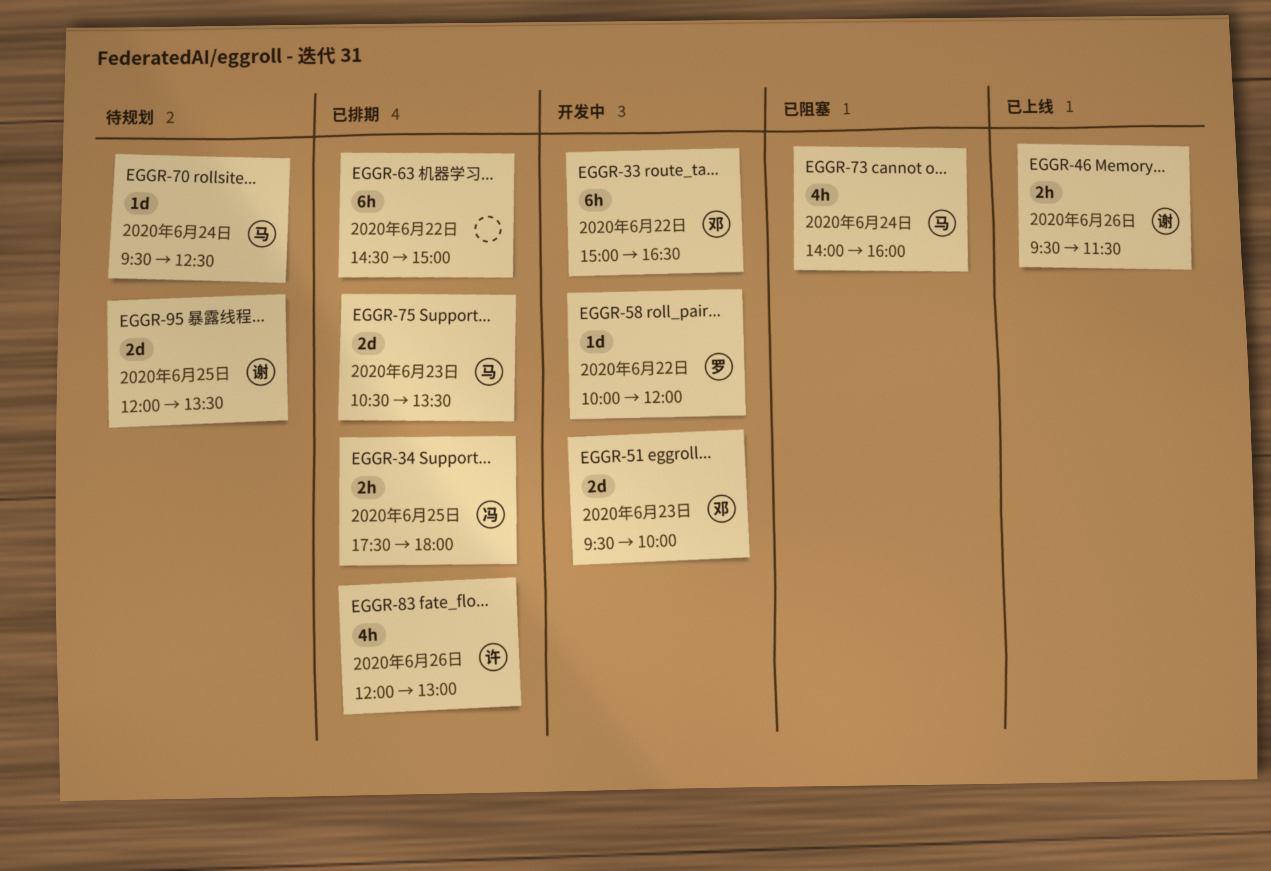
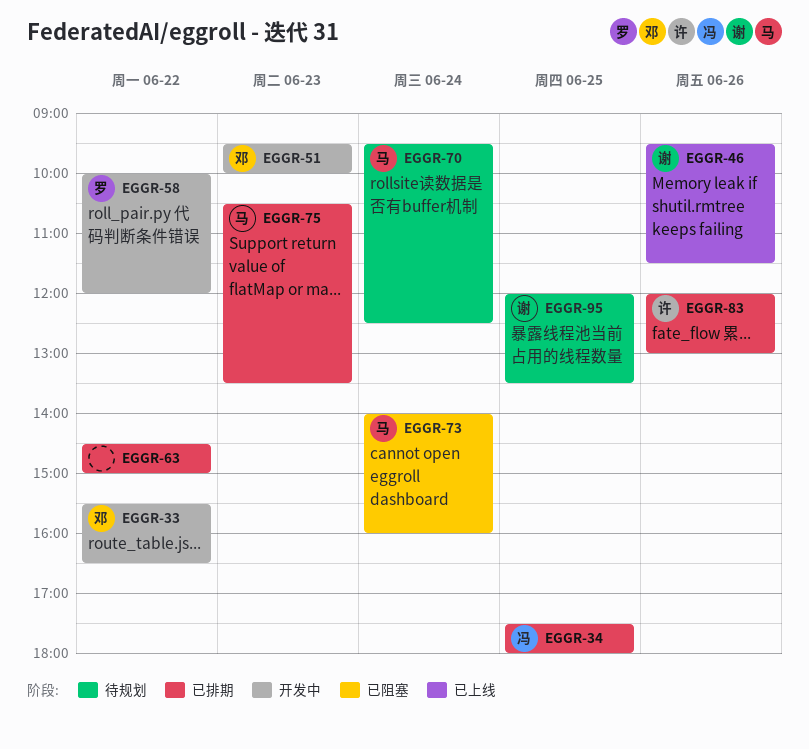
EGGR-33, begins: 15:00 -> 15:30

